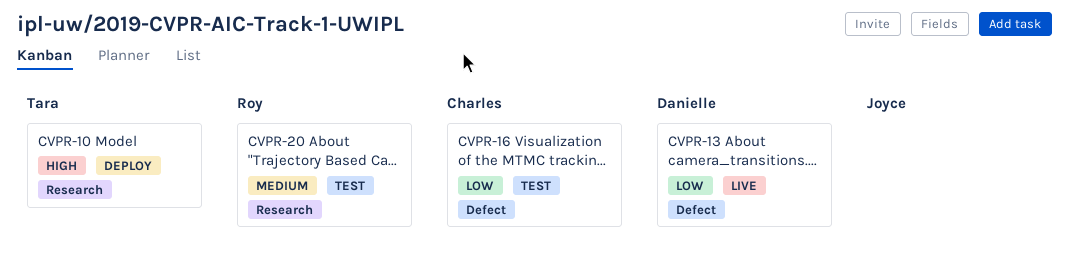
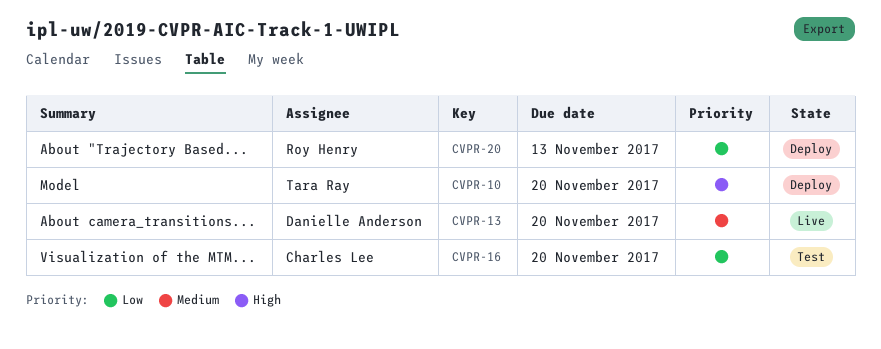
CVPR-13, priority: Low -> Medium
CVPR-20, status: Test -> Deploy
CVPR-20, priority: Medium -> Low

